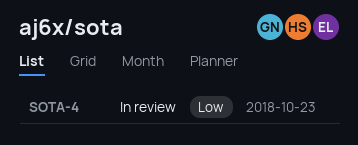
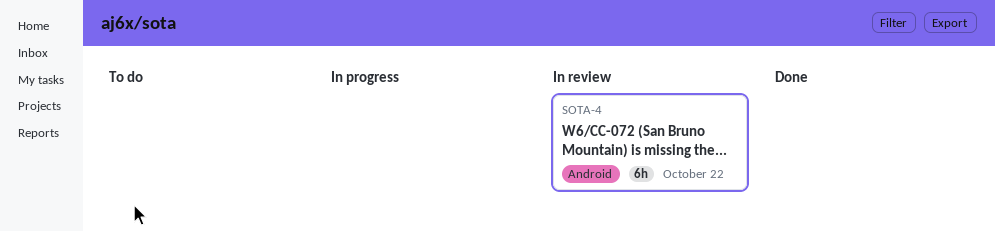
SOTA-4, due: Oct 23 -> Oct 22

